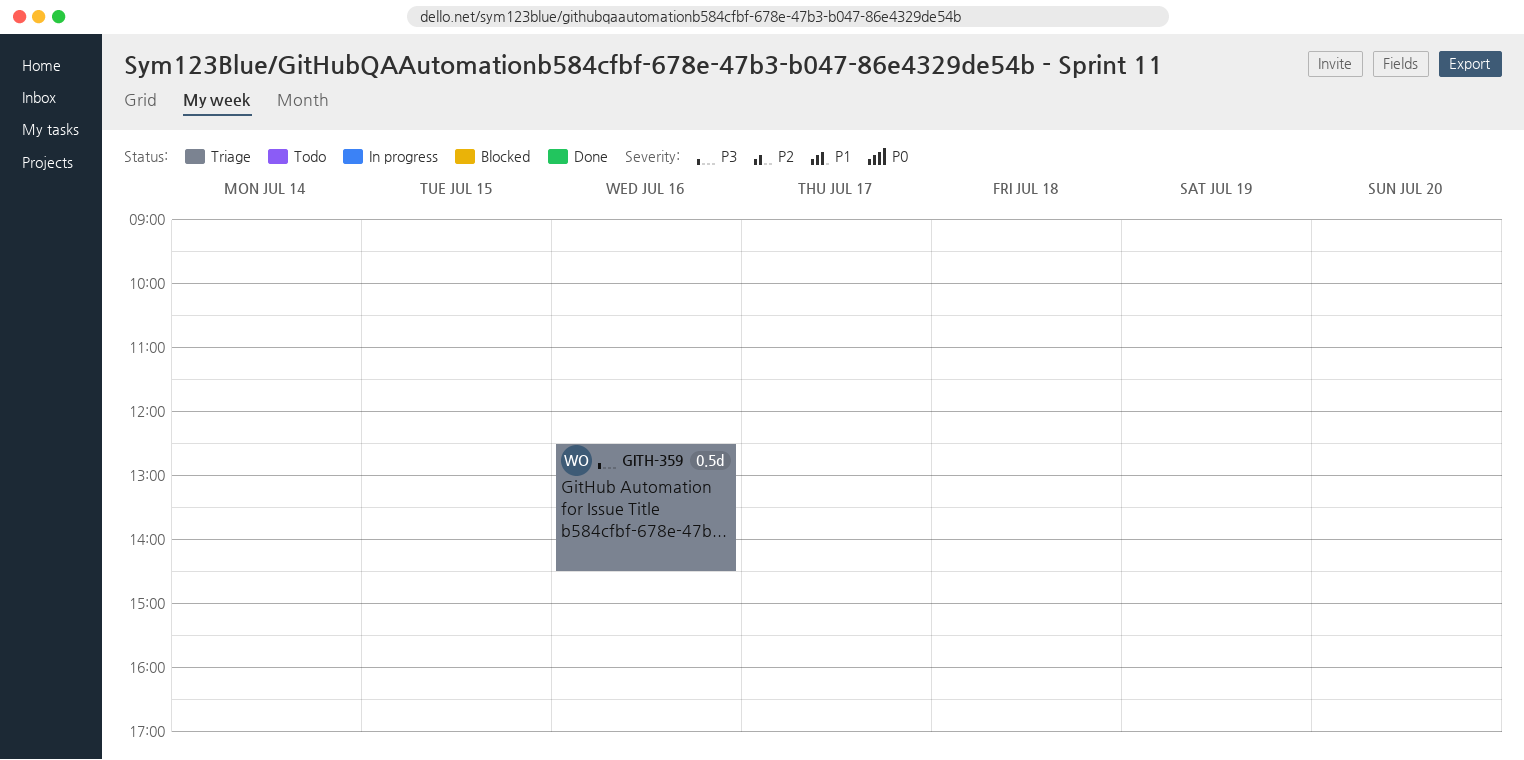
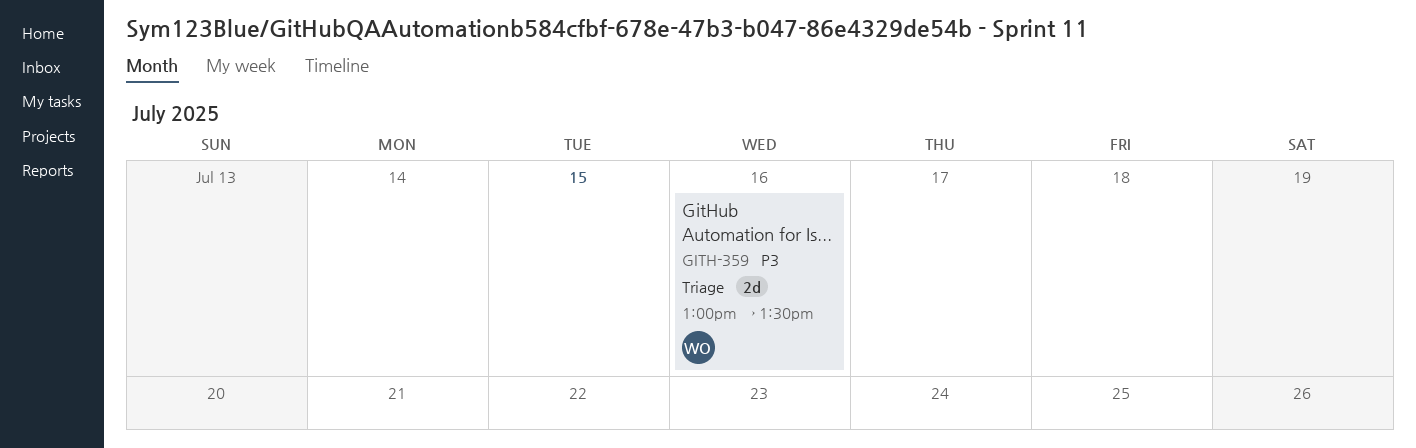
GITH-359, estimate: 0.5d -> 2d
GITH-359, begins: 12:30 -> 13:00
GITH-359, ends: 14:30 -> 13:30

